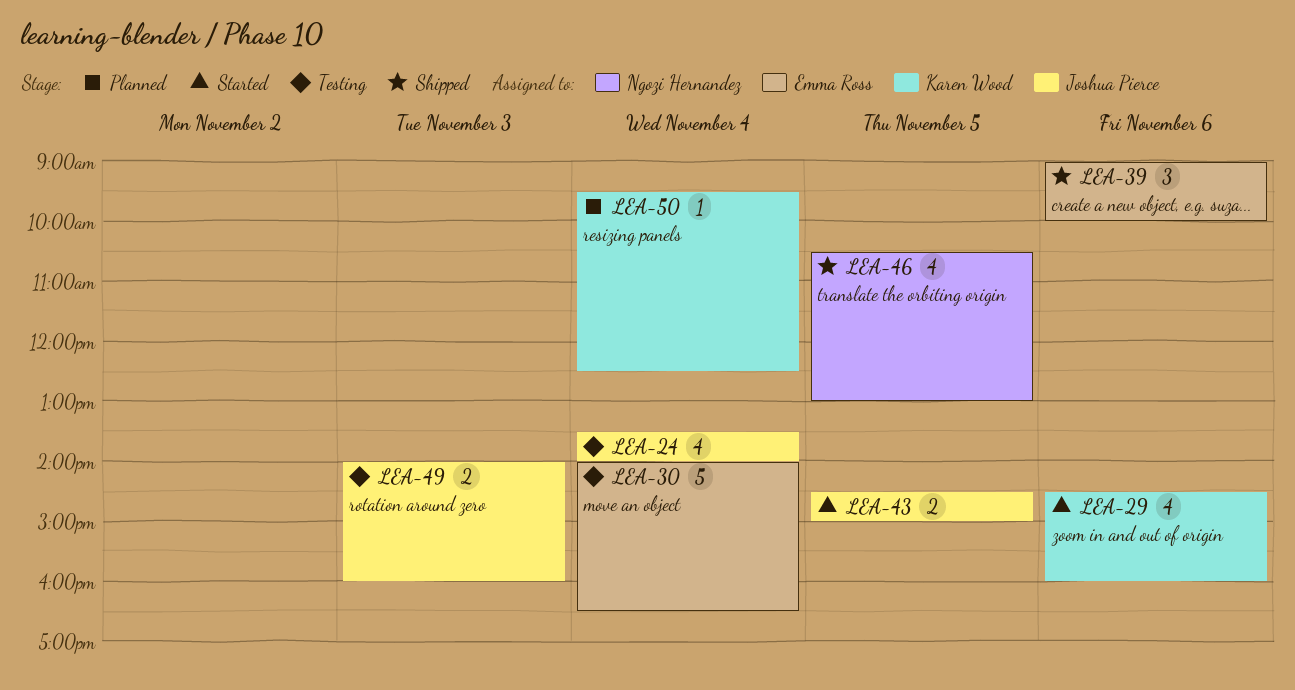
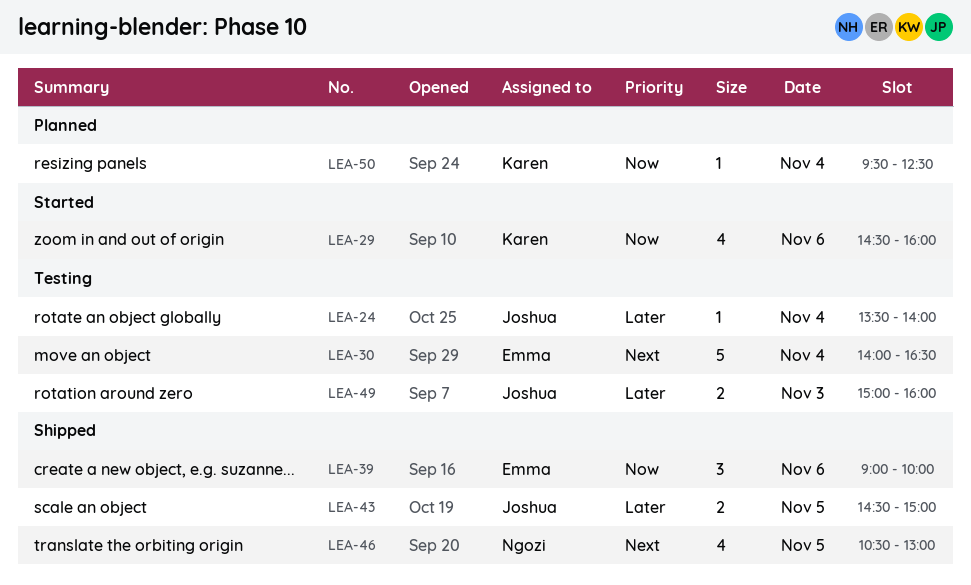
LEA-24, estimate: 4 -> 1
LEA-43, status: Started -> Shipped
LEA-49, begins: 14:00 -> 15:00

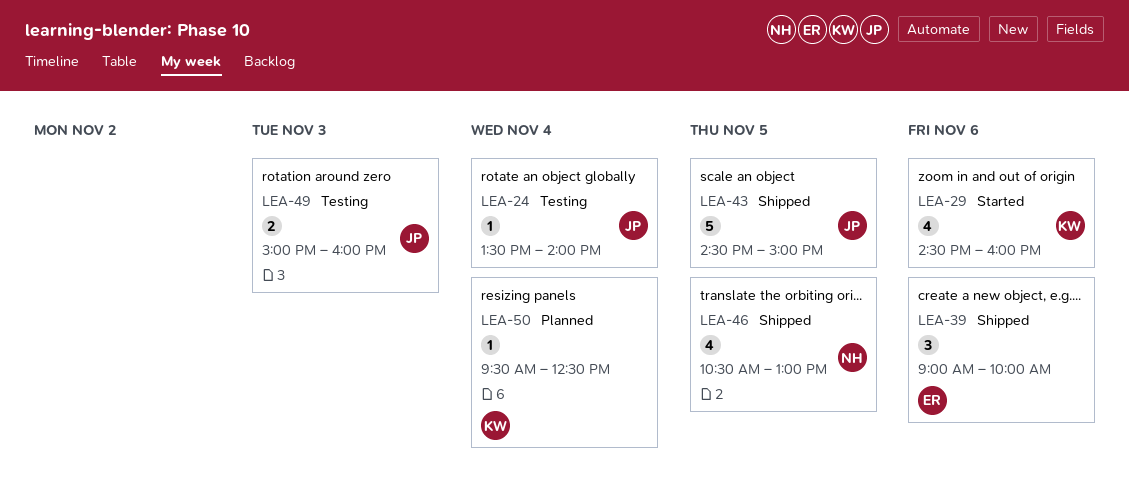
LEA-30: present -> none
LEA-43, estimate: 2 -> 5

